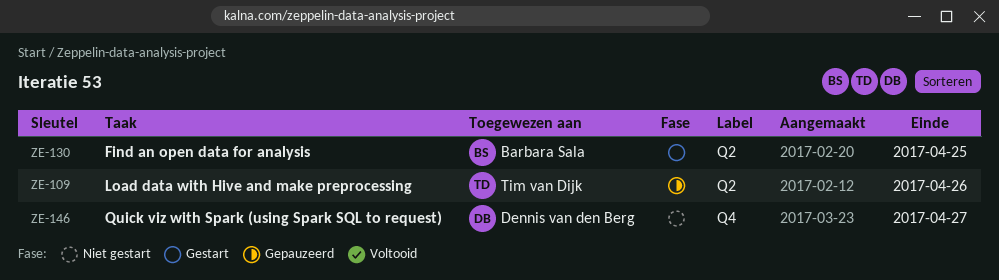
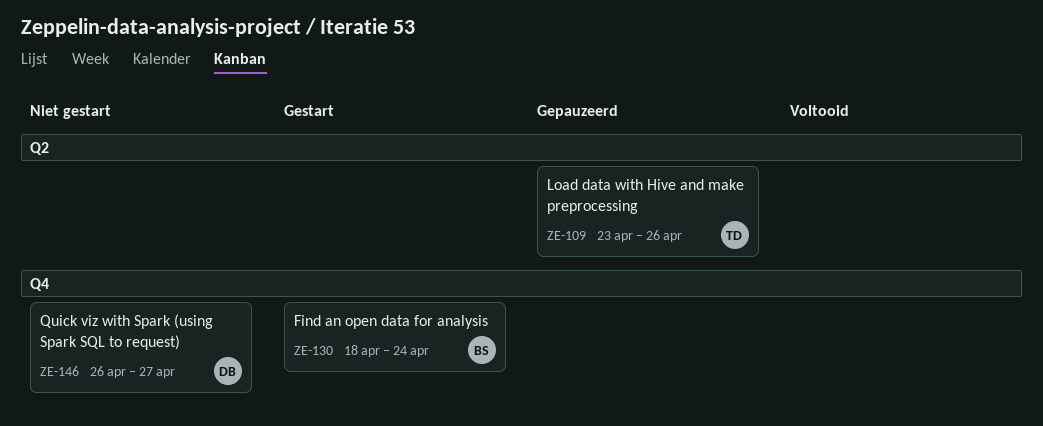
ZE-130, label: Q2 -> Q4
ZE-130, due: Apr 25 -> Apr 24

